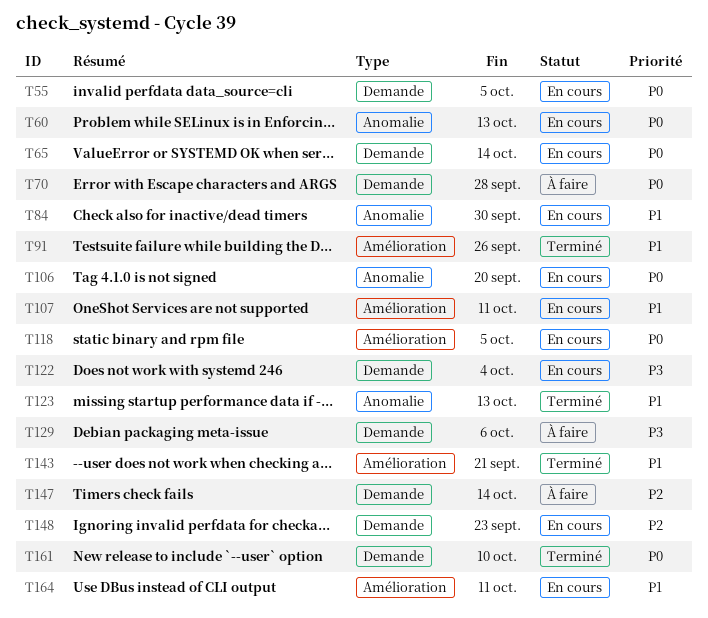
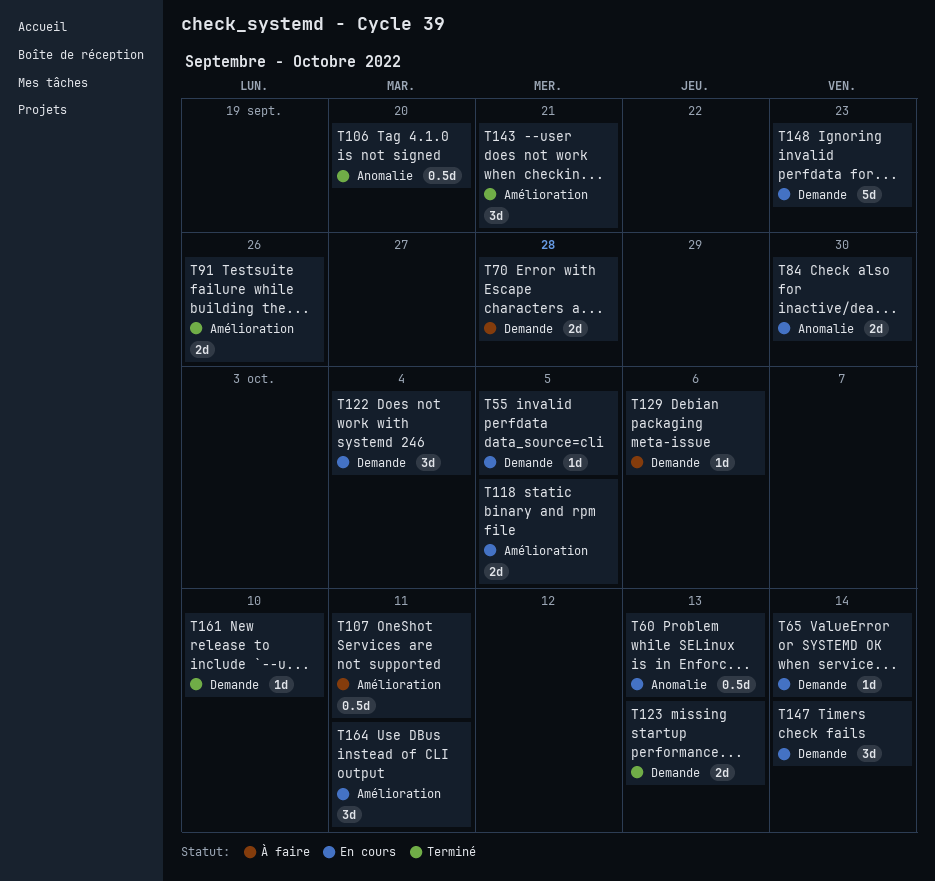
T106, status: En cours -> Terminé
T107, status: En cours -> À faire
T123, label: Anomalie -> Demande
T147, status: À faire -> En cours

